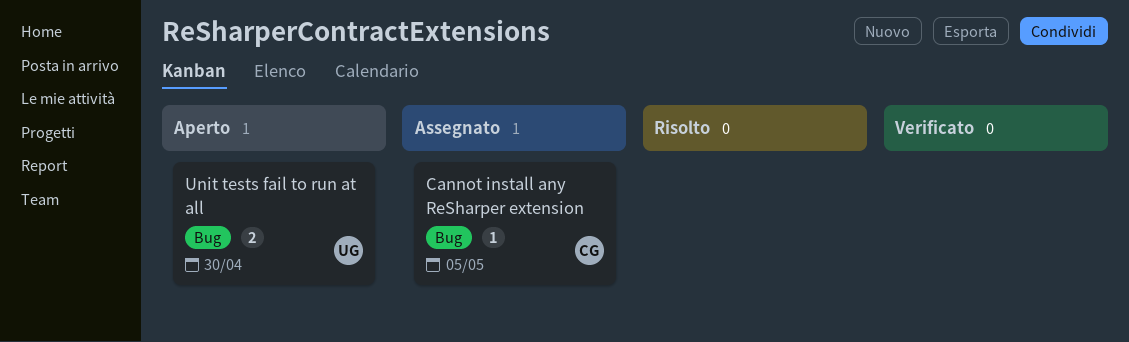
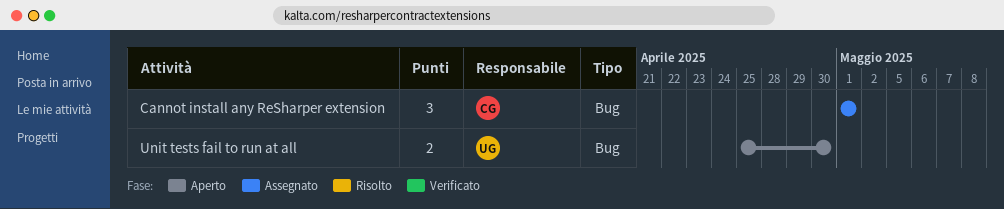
Cannot install any ReSharper extension, estimate: 1 -> 3
Cannot install any ReSharper extension, due: May 5 -> May 1

